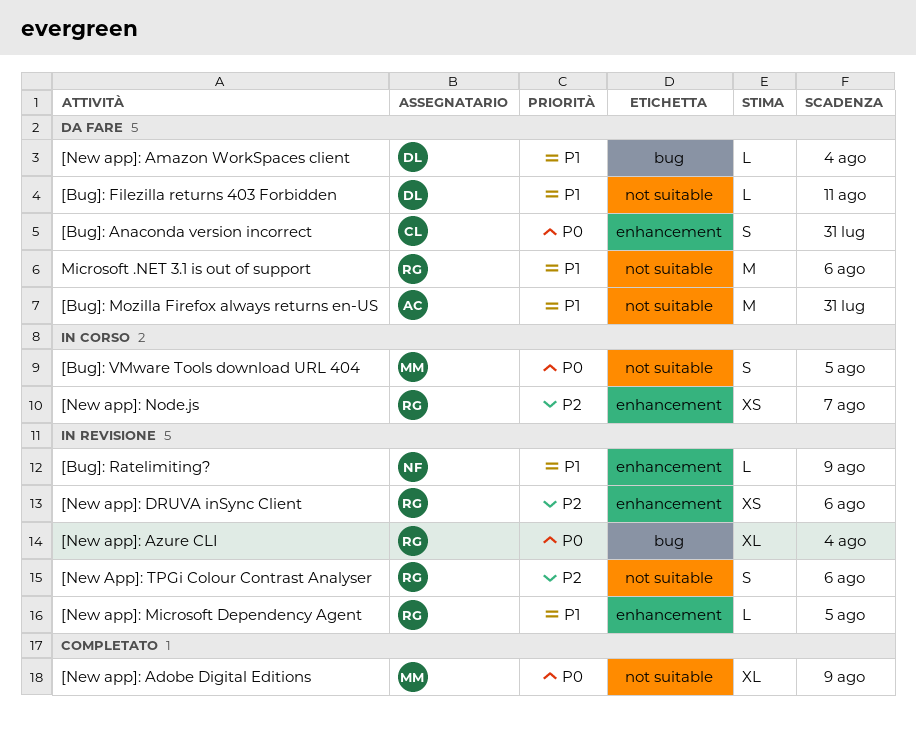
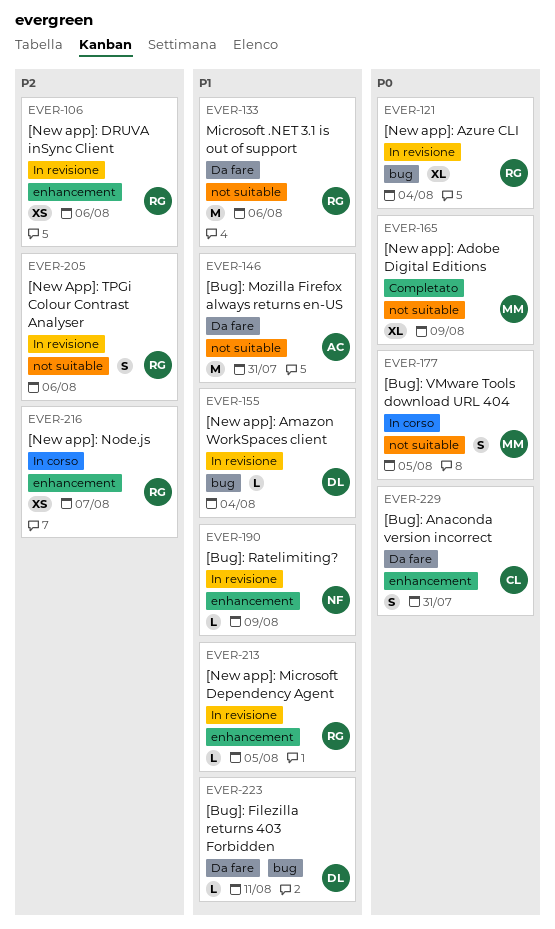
[Bug]: Filezilla returns 403 Forbidden, label: not suitable -> bug
[New app]: Amazon WorkSpaces client, status: Da fare -> In revisione

